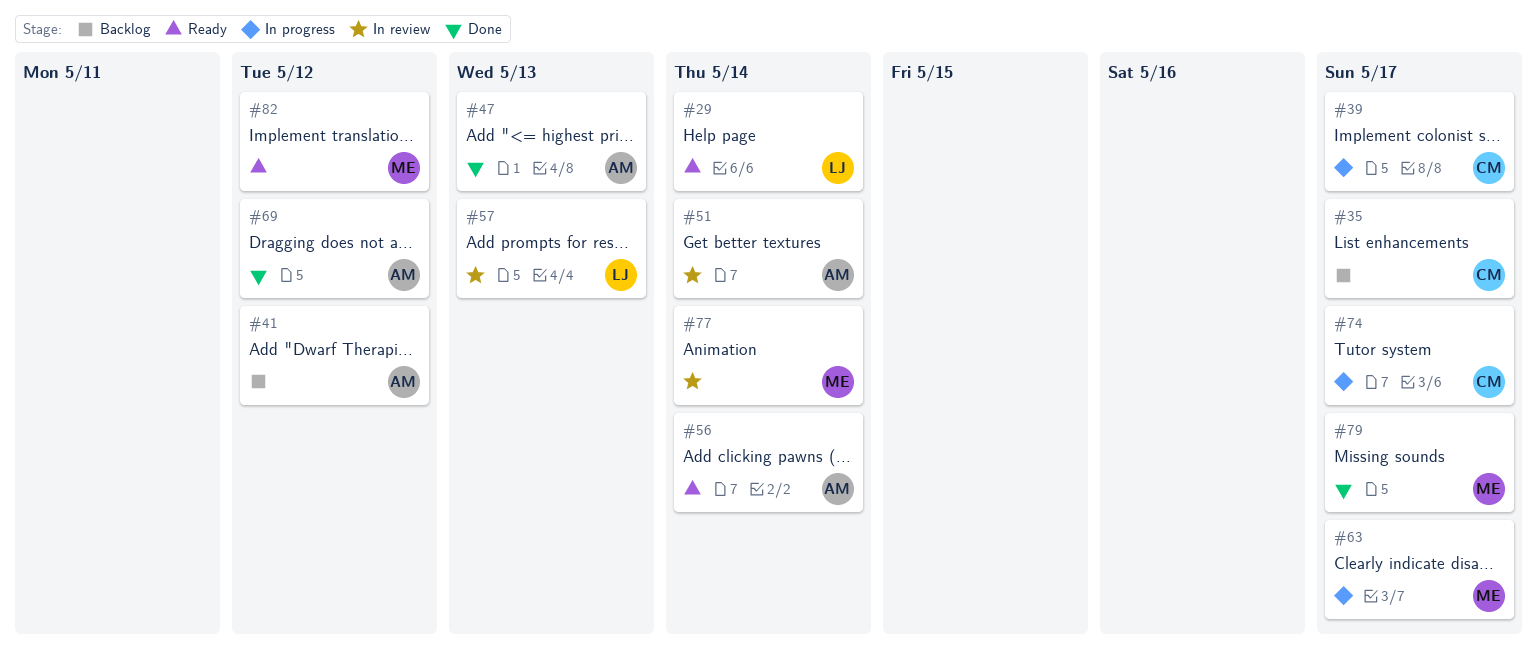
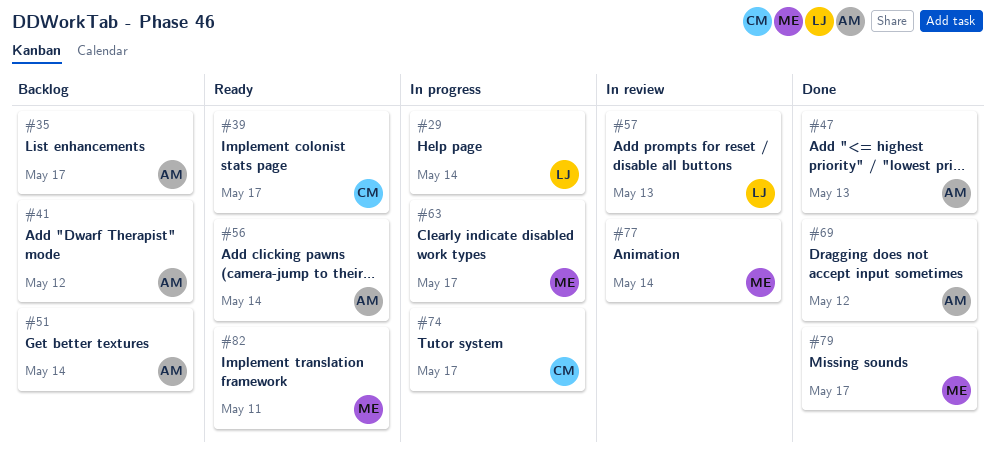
#29, status: Ready -> In progress
#35, owner: CM -> AM
#39, status: In progress -> Ready
#51, status: In review -> Backlog
#82, due: May 12 -> May 11

